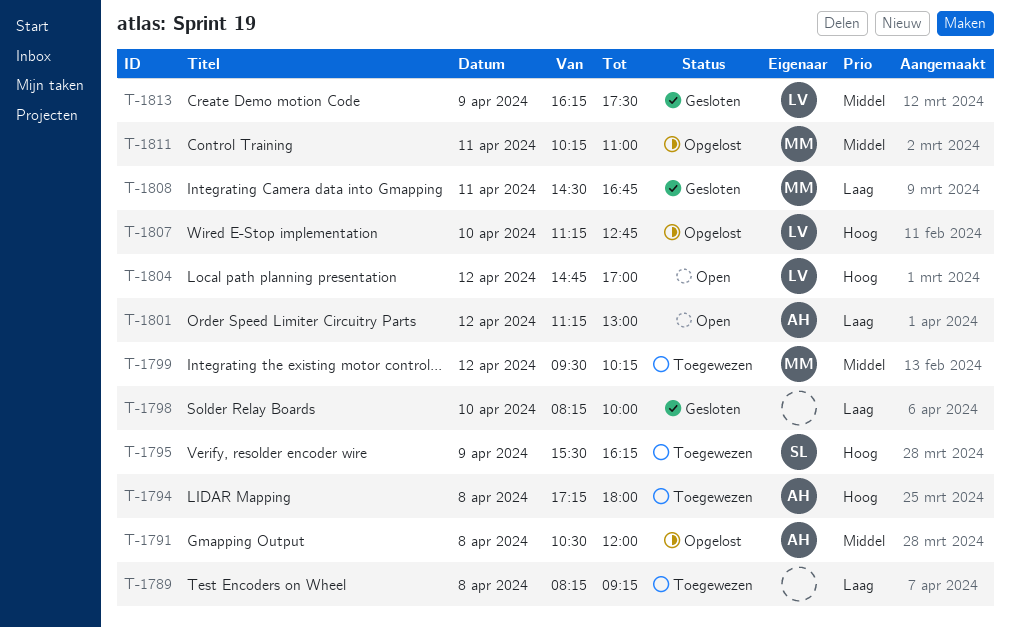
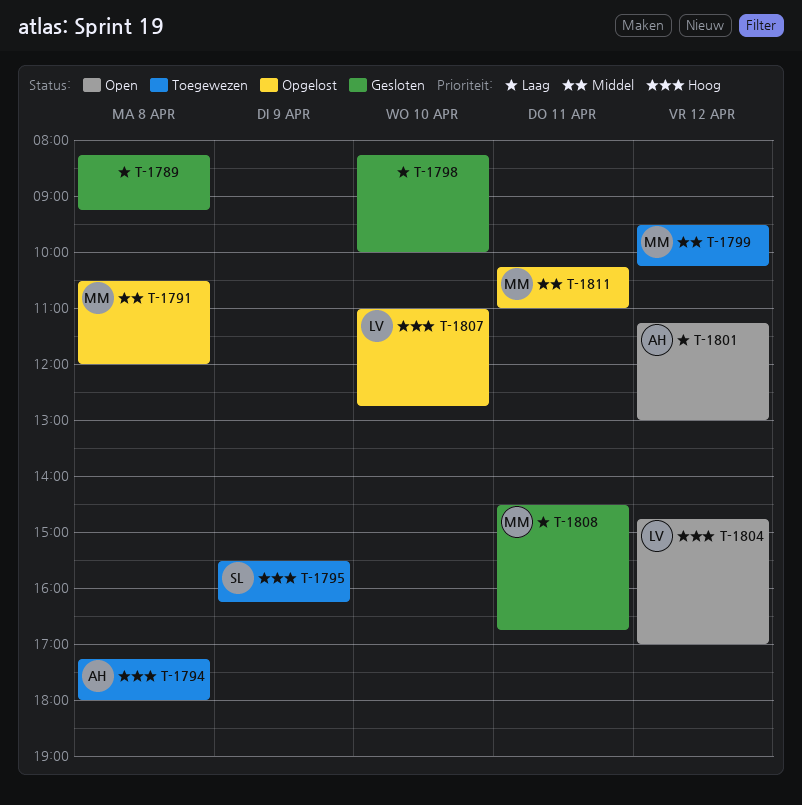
T-1789, status: Toegewezen -> Gesloten
T-1791, owner: AH -> MM
T-1807, begins: 11:15 -> 11:00
T-1813: present -> none

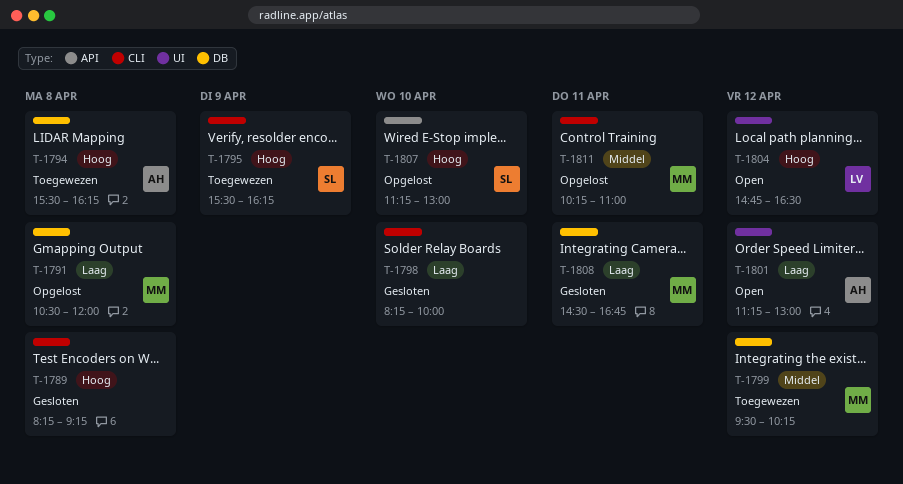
T-1789, priority: Laag -> Hoog
T-1791, priority: Middel -> Laag
T-1794, begins: 17:15 -> 15:30
T-1794, ends: 18:00 -> 16:15
T-1804, ends: 17:00 -> 16:30
T-1807, owner: LV -> SL
T-1807, begins: 11:00 -> 11:15
T-1807, ends: 12:45 -> 13:00

